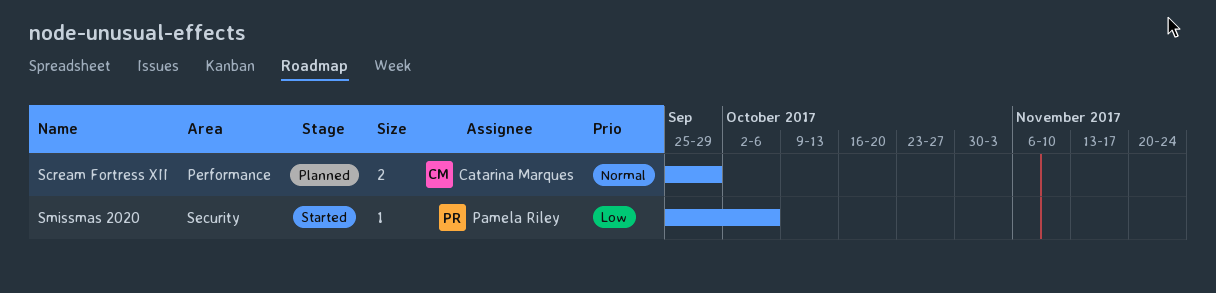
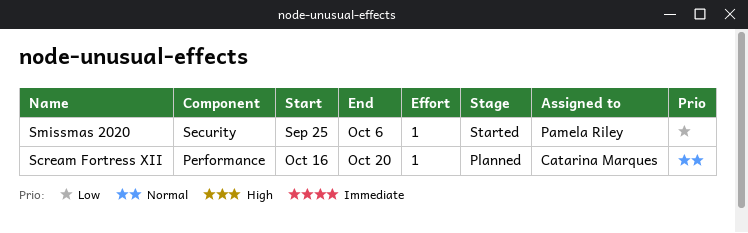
Scream Fortress XII, estimate: 2 -> 1
Scream Fortress XII, start: Sep 25 -> Oct 16
Scream Fortress XII, due: Sep 29 -> Oct 20

